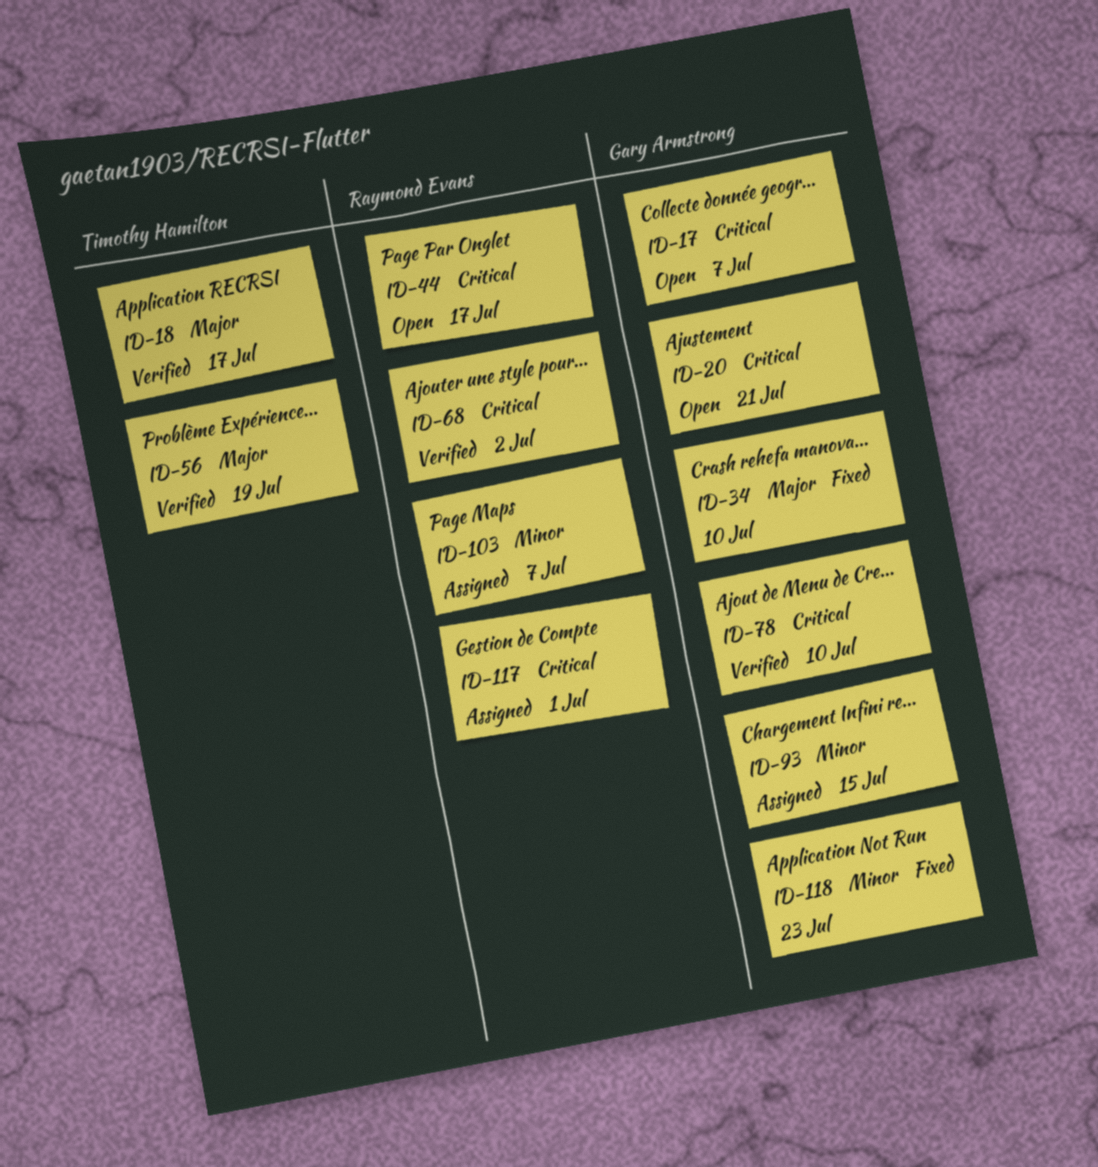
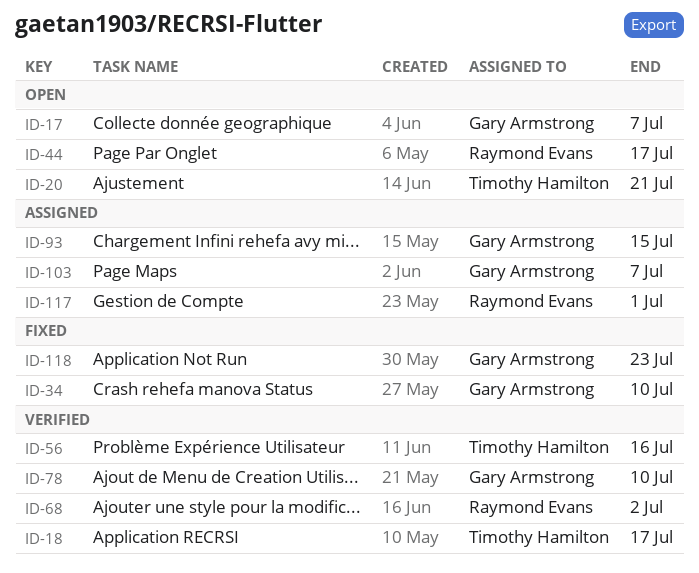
ID-20, owner: Gary Armstrong -> Timothy Hamilton
ID-56, due: Jul 19 -> Jul 16
ID-103, owner: Raymond Evans -> Gary Armstrong

